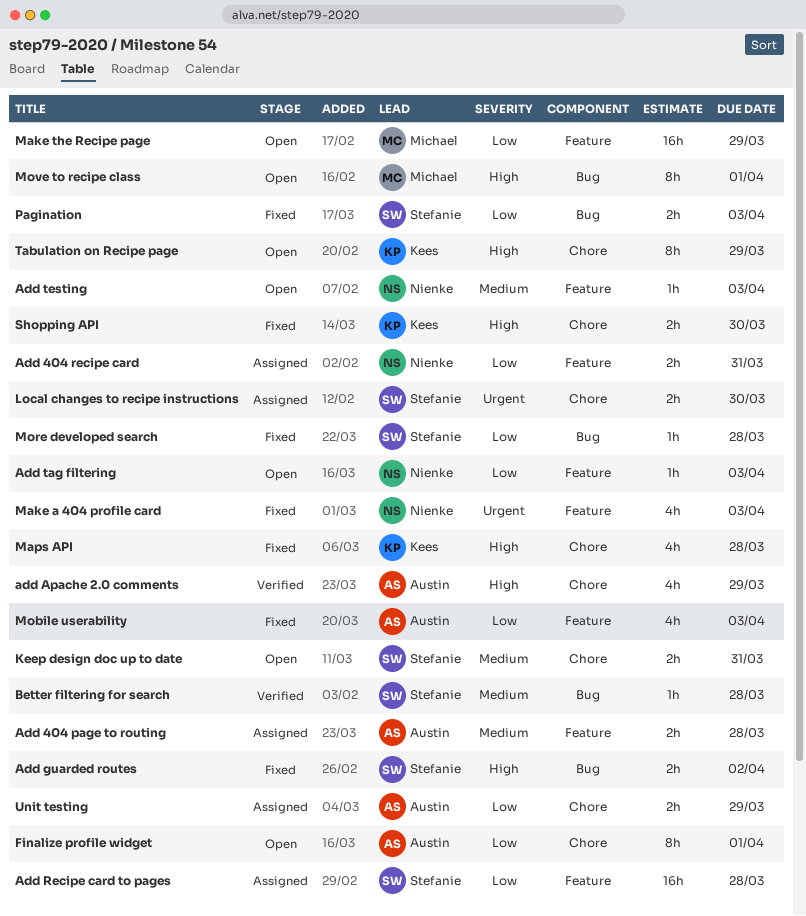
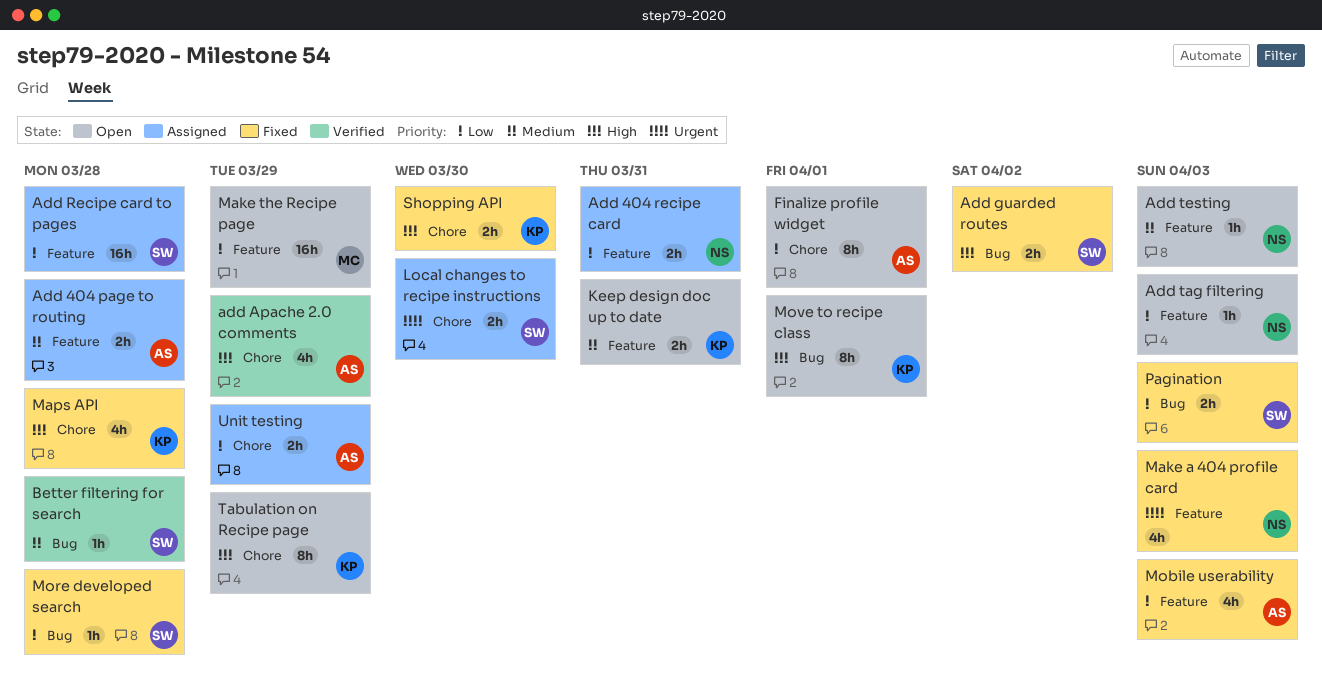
Keep design doc up to date, owner: Stefanie -> Kees
Keep design doc up to date, label: Chore -> Feature
Move to recipe class, owner: Michael -> Kees

